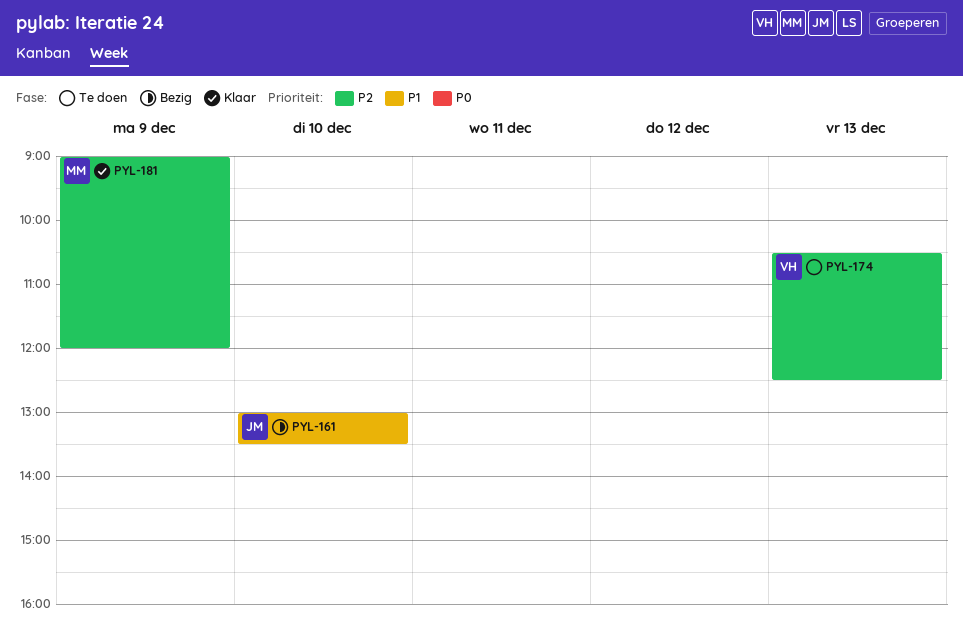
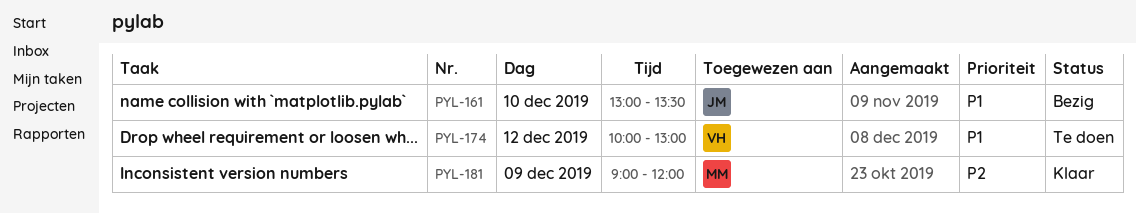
PYL-174, priority: P2 -> P1
PYL-174, day: Dec 13 -> Dec 12
PYL-174, begins: 10:30 -> 10:00
PYL-174, ends: 12:30 -> 13:00

